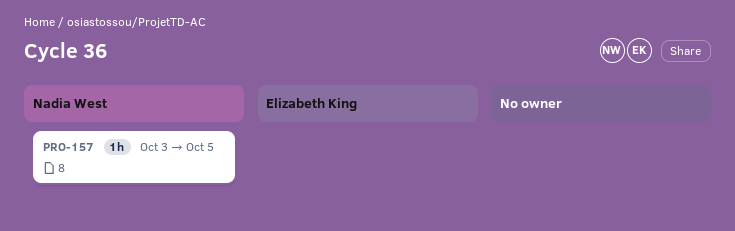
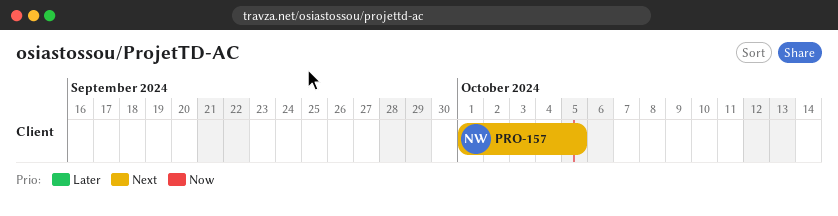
PRO-157, start: Oct 3 -> Oct 1

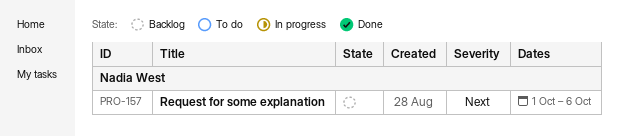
PRO-157, due: Oct 5 -> Oct 6

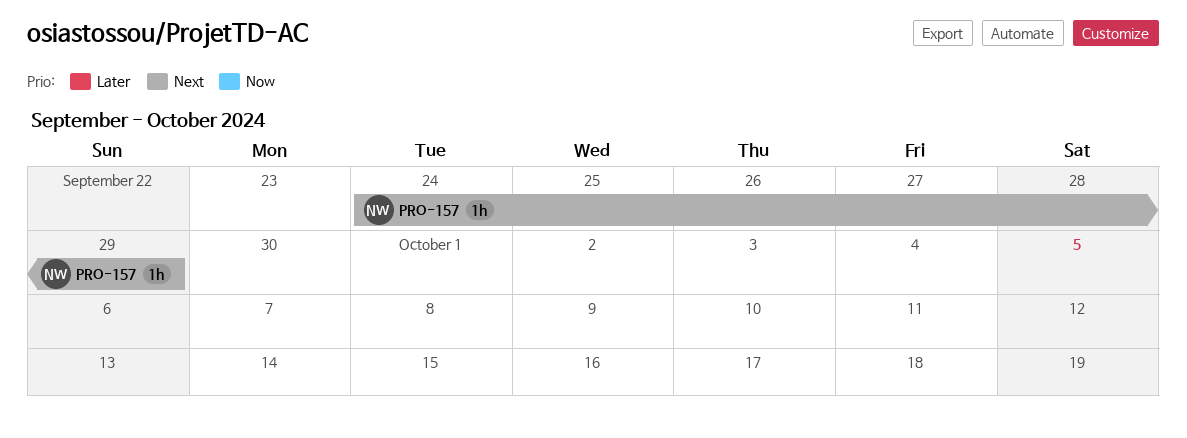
PRO-157, start: Oct 1 -> Sep 24
PRO-157, due: Oct 6 -> Sep 29

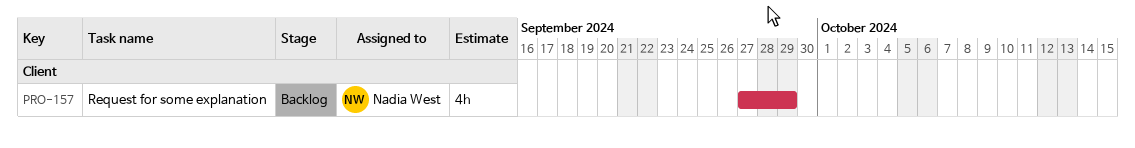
PRO-157, estimate: 1h -> 4h
PRO-157, start: Sep 24 -> Sep 27

